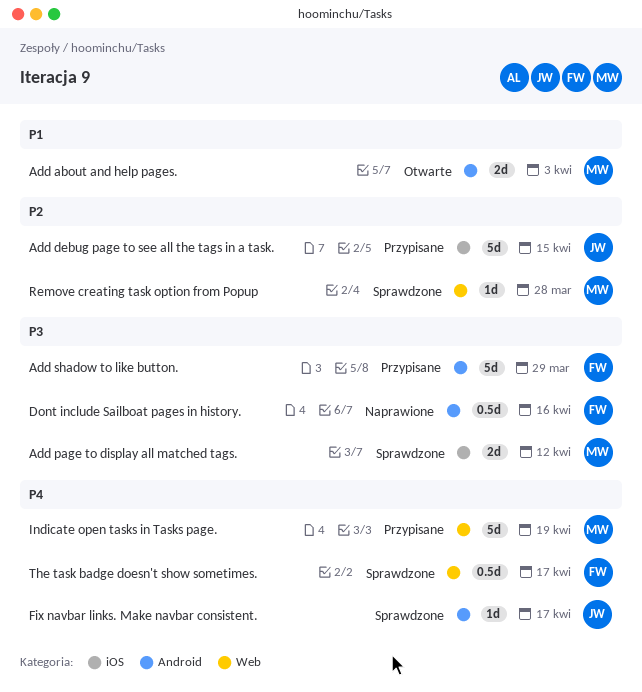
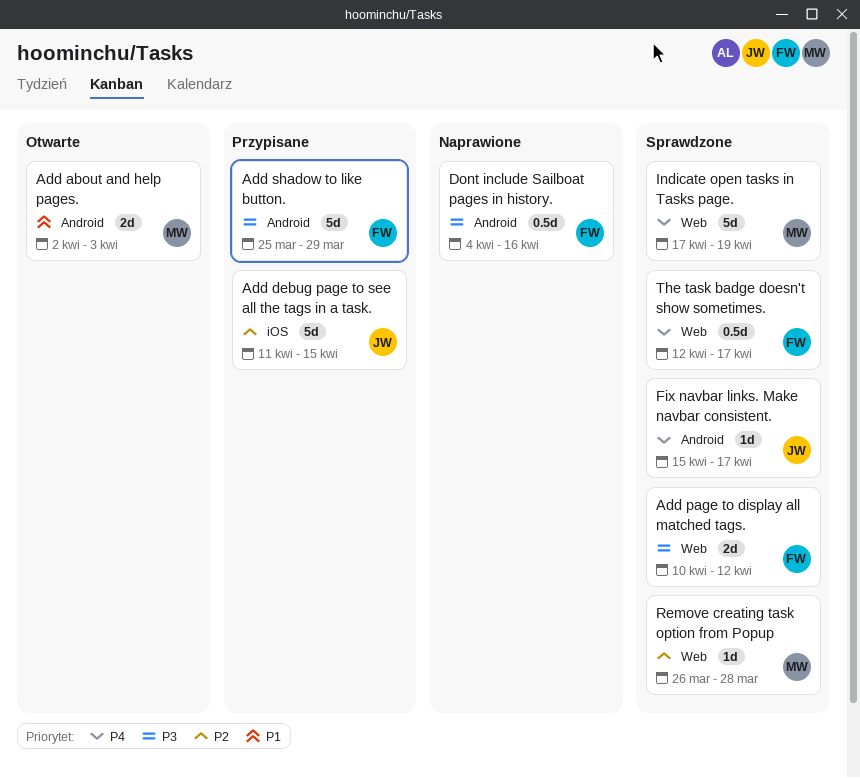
Add page to display all matched tags., owner: MW -> FW
Add page to display all matched tags., label: iOS -> Web
Indicate open tasks in Tasks page., status: Przypisane -> Sprawdzone

